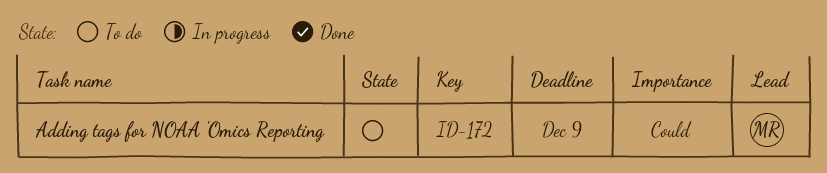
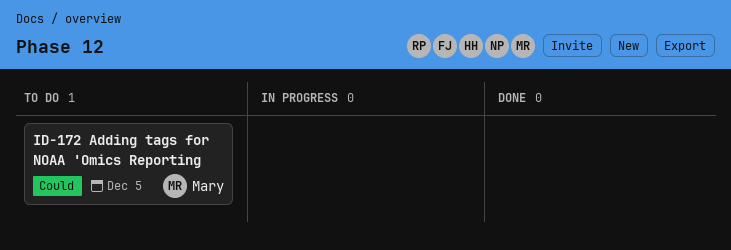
ID-172, due: Dec 9 -> Dec 5

